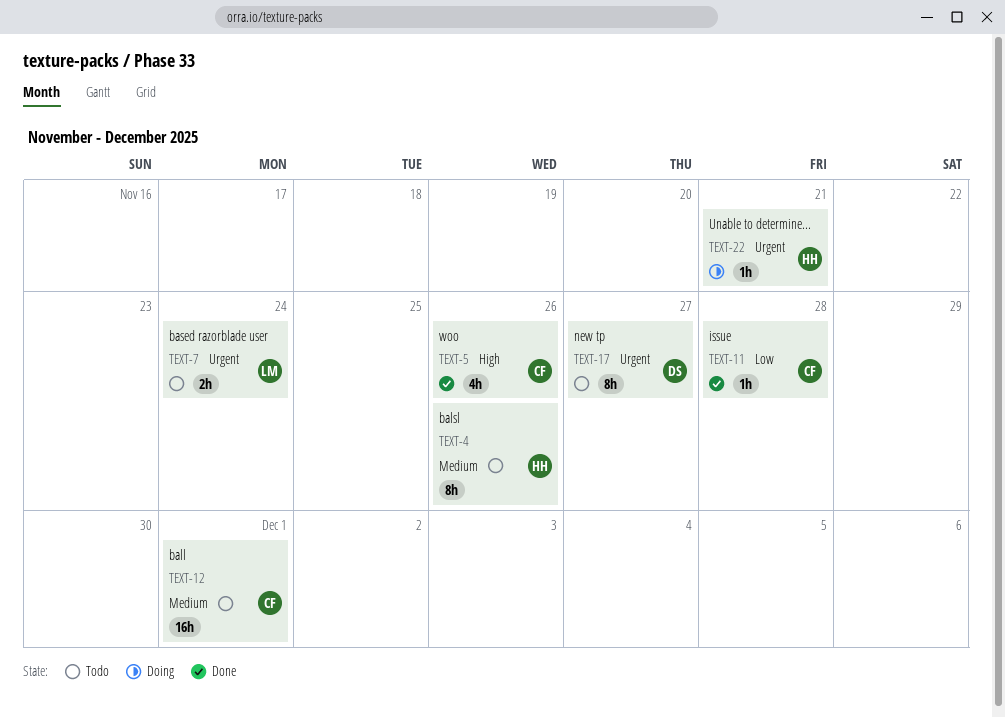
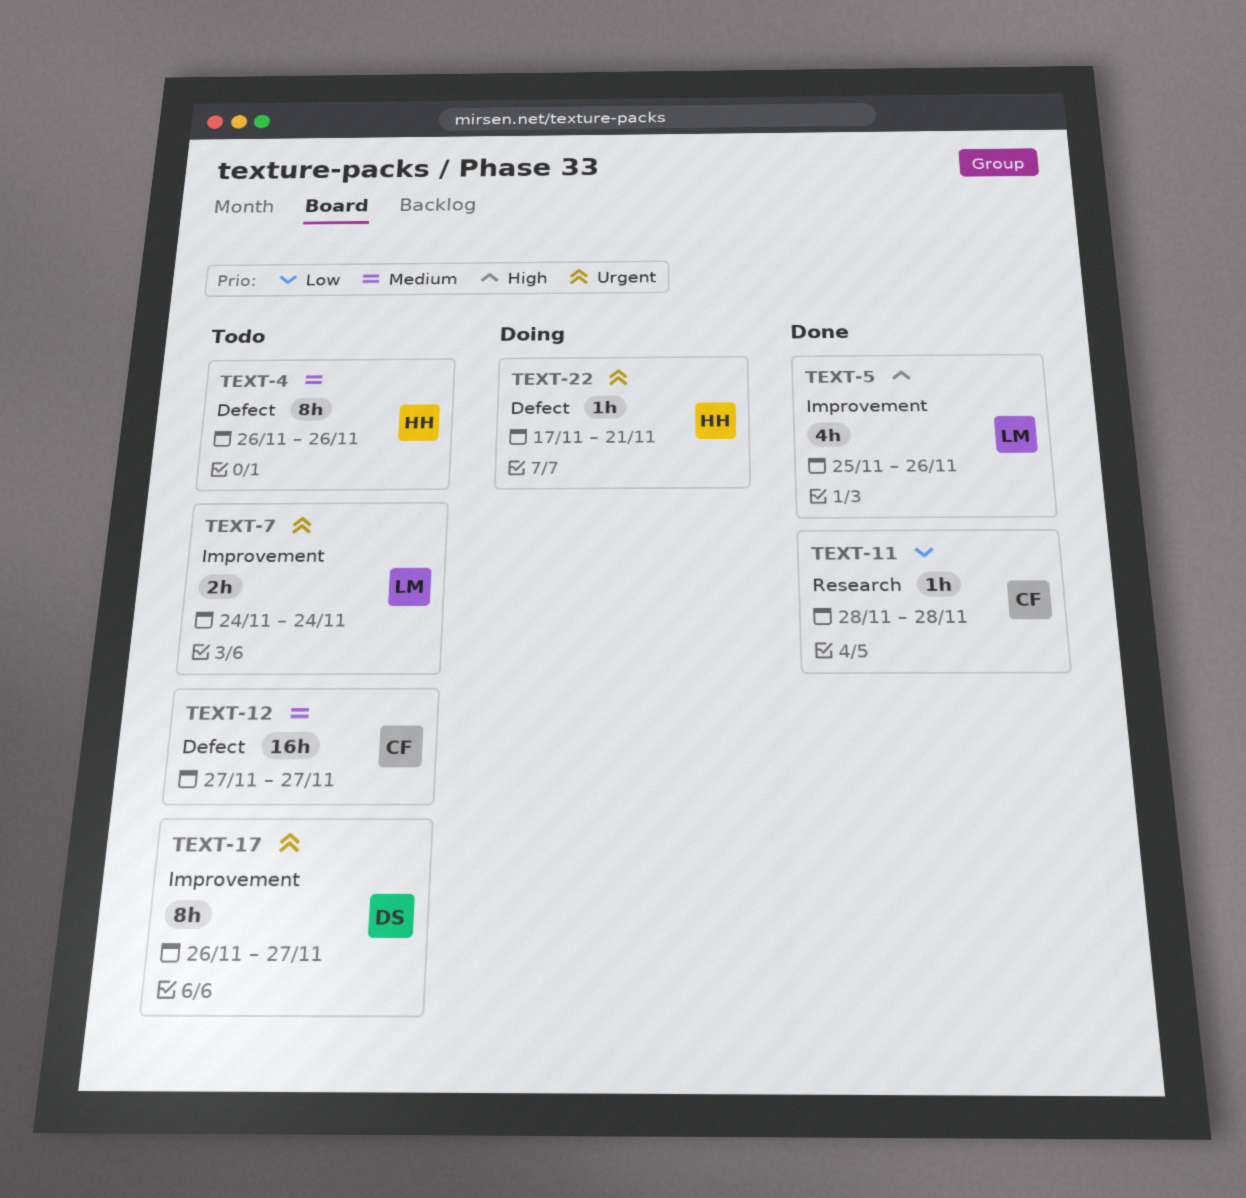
TEXT-5, owner: CF -> LM
TEXT-12, due: Dec 1 -> Nov 27

